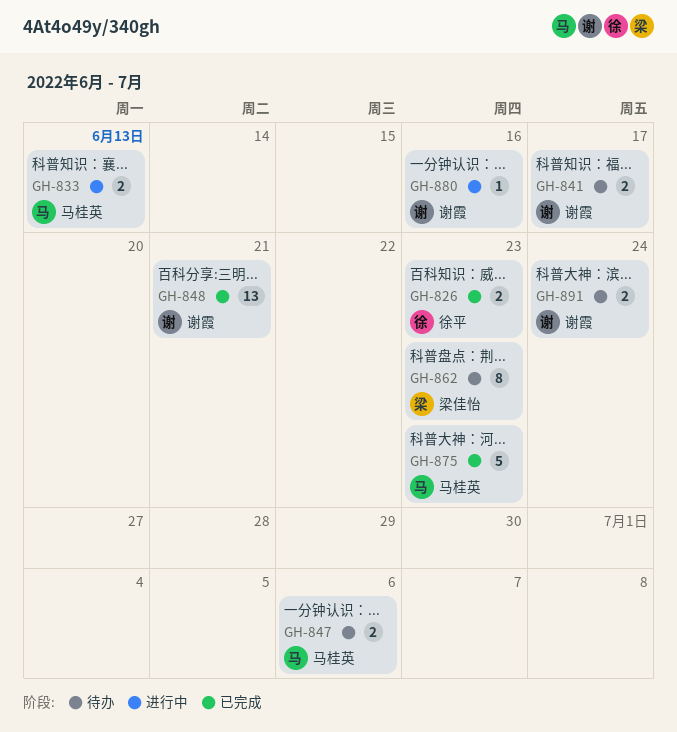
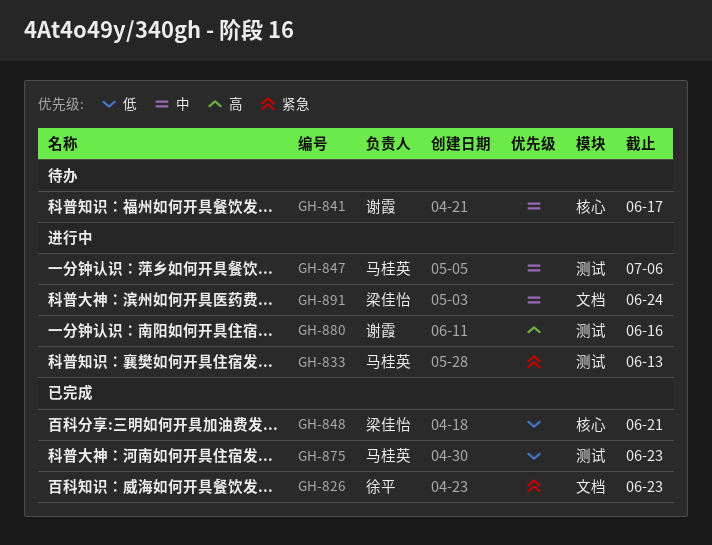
GH-847, status: 待办 -> 进行中
GH-848, owner: 谢霞 -> 梁佳怡
GH-862: present -> none
GH-891, status: 待办 -> 进行中
GH-891, owner: 谢霞 -> 梁佳怡

